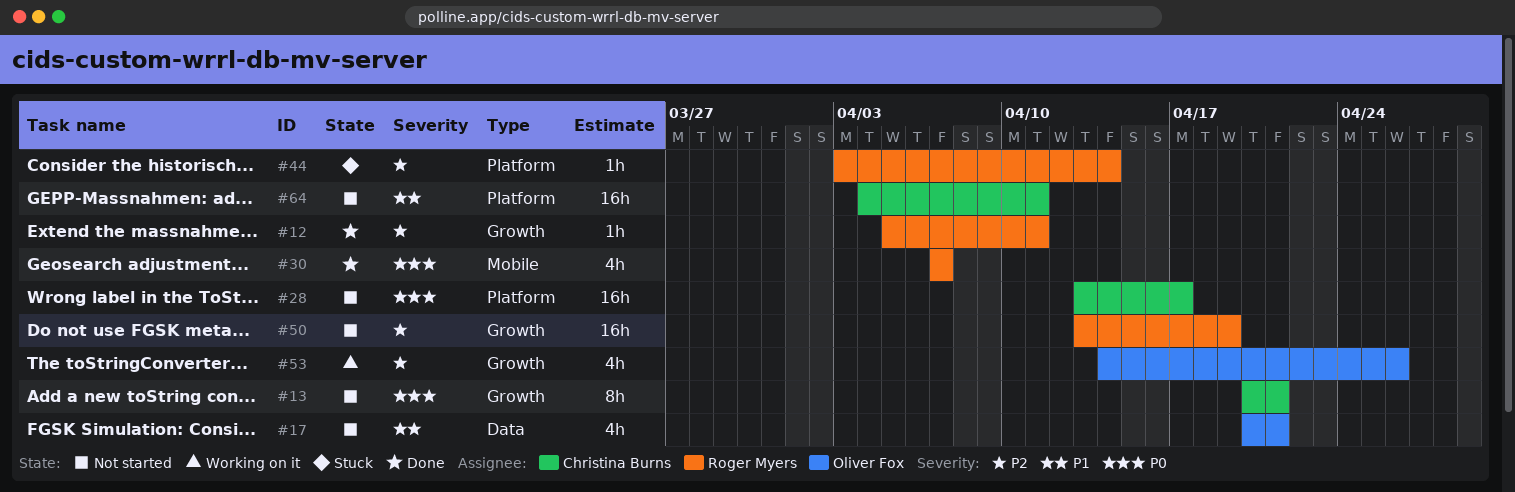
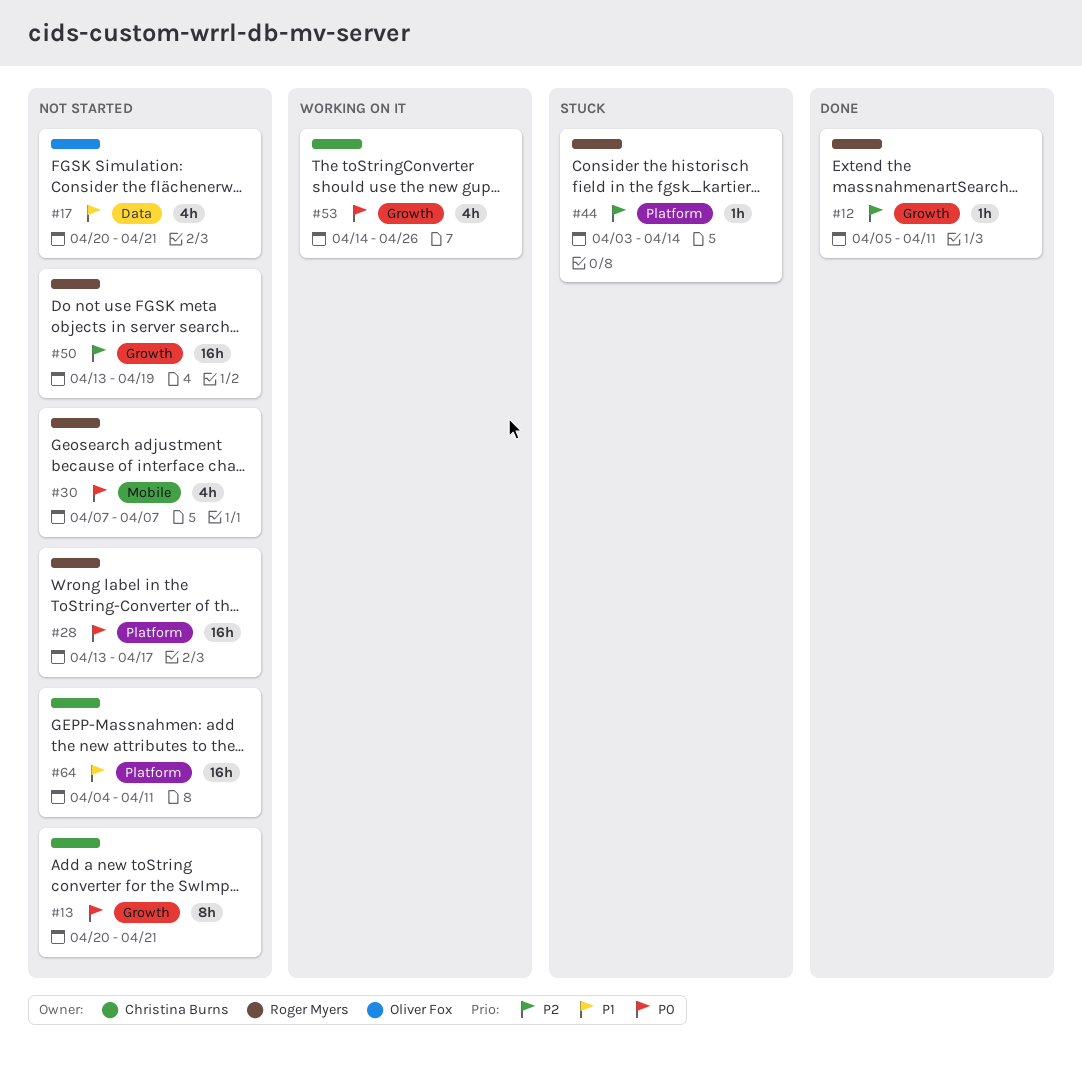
#28, owner: Christina Burns -> Roger Myers
#30, status: Done -> Not started
#53, owner: Oliver Fox -> Christina Burns
#53, priority: P2 -> P0

